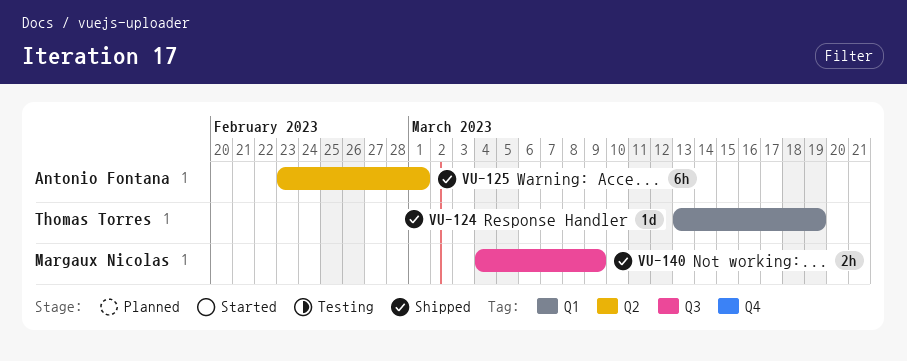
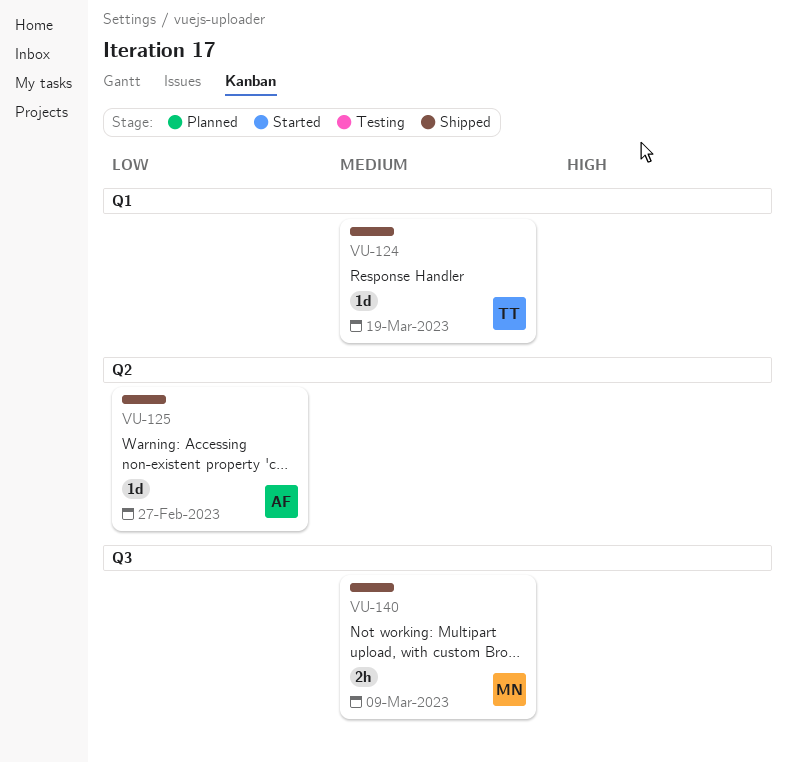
VU-125, estimate: 6h -> 1d
VU-125, due: Mar 1 -> Feb 27

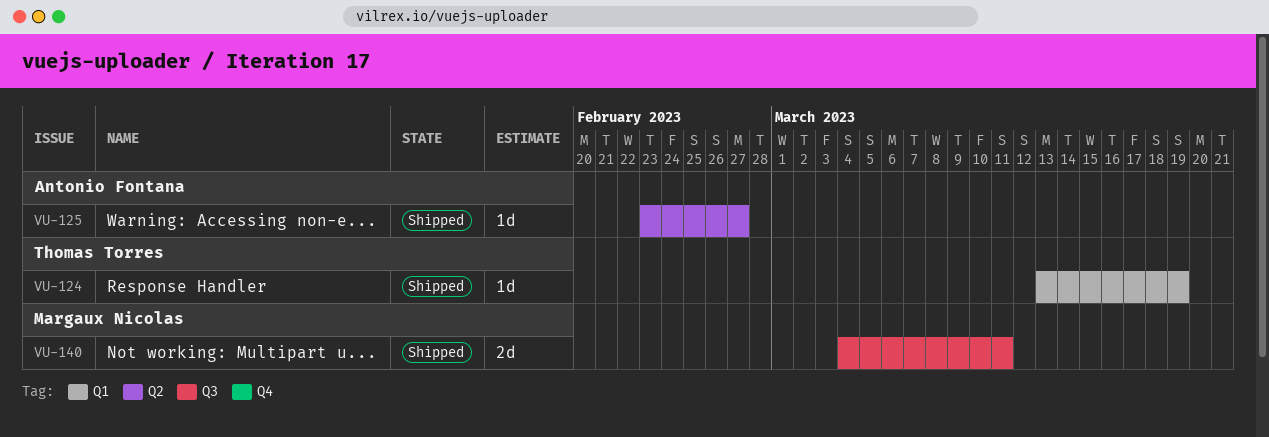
VU-140, estimate: 2h -> 2d
VU-140, due: Mar 9 -> Mar 11

